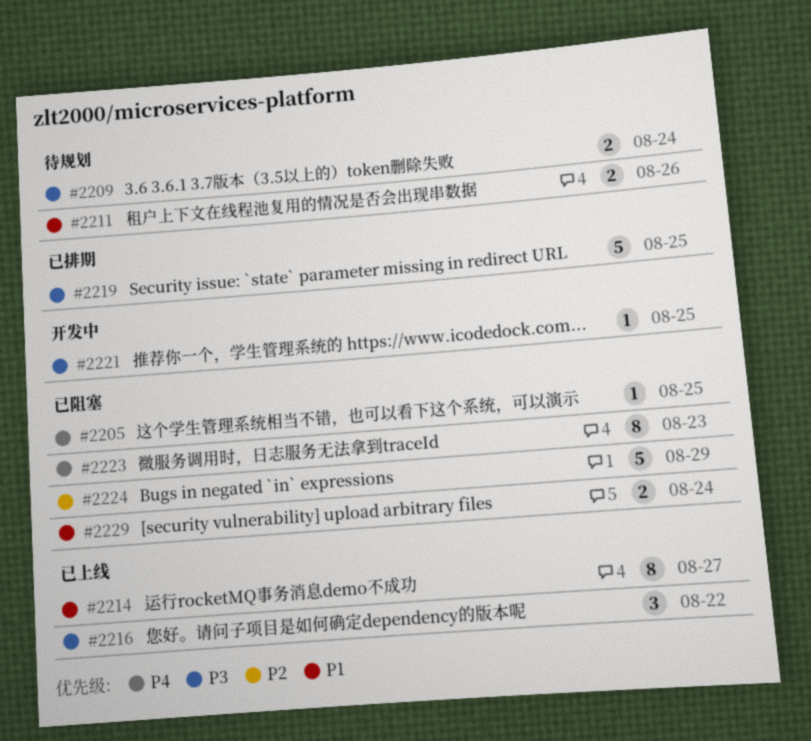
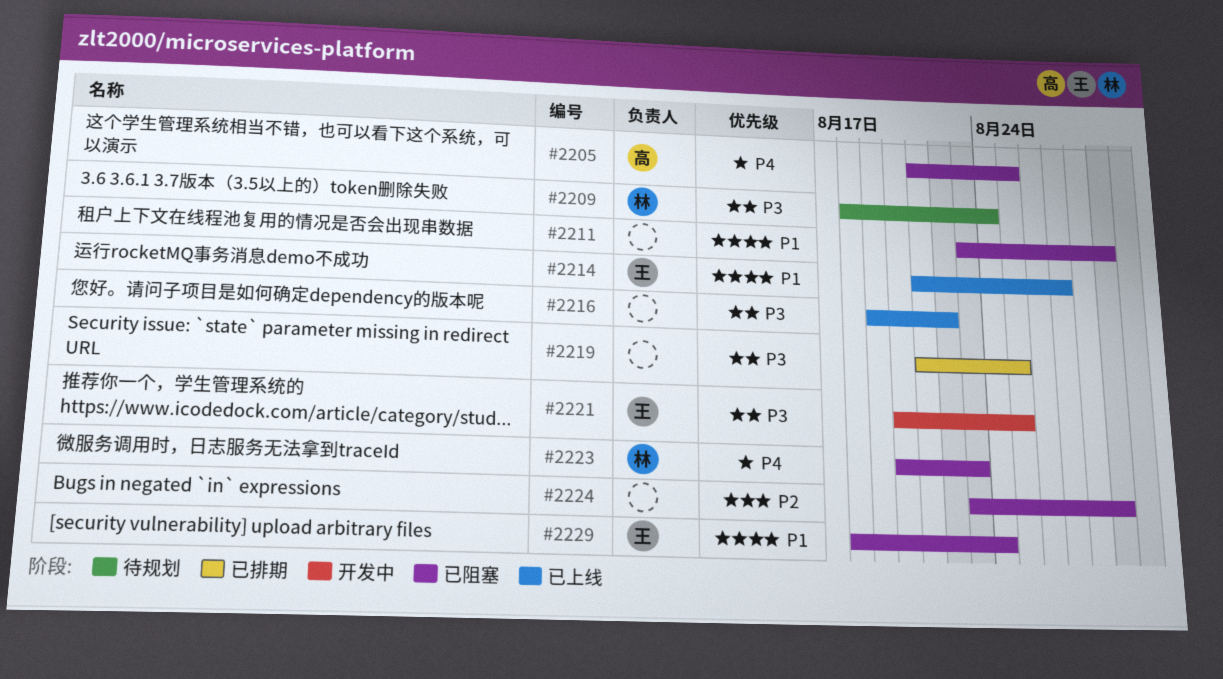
#2211, status: 待规划 -> 已阻塞
#2211, due: Aug 26 -> Aug 29

